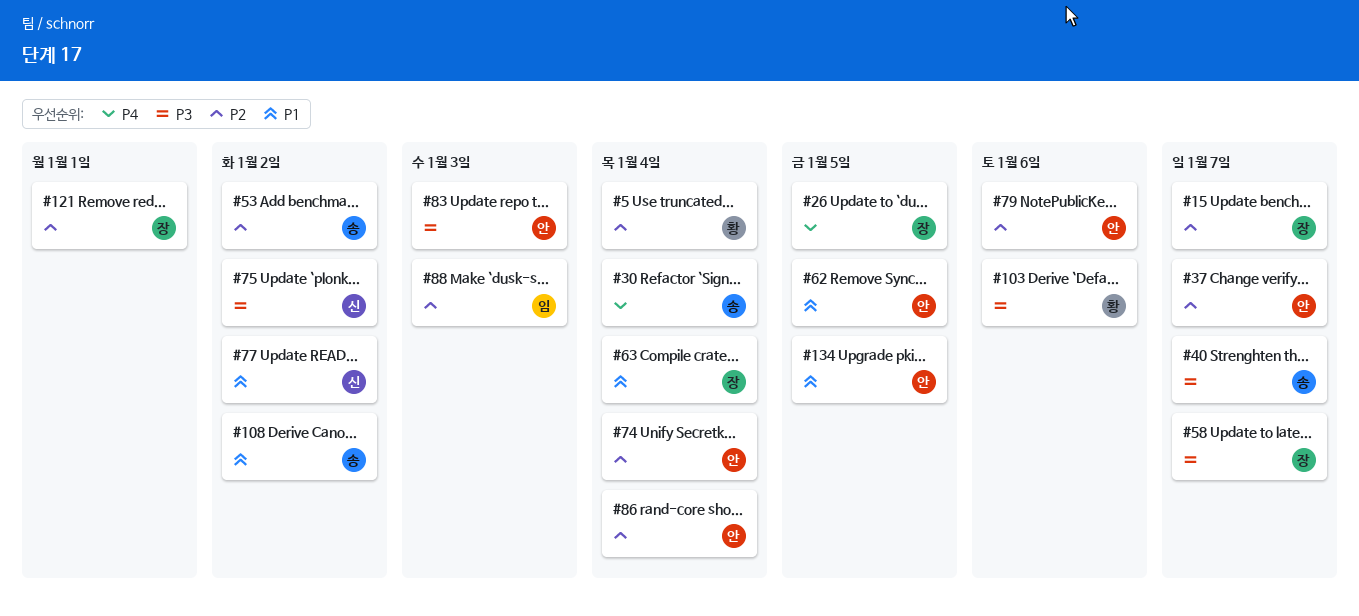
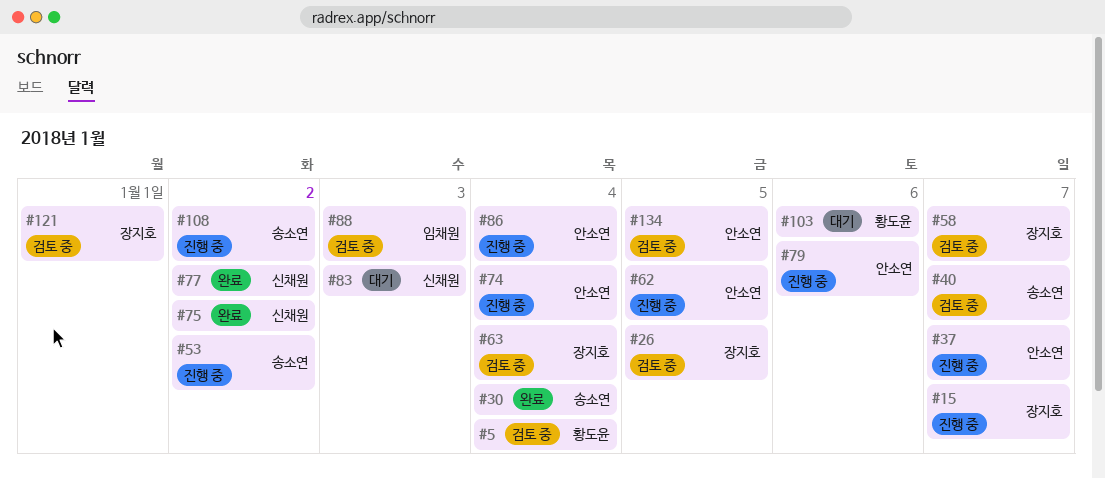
#83, owner: 안소연 -> 신채원

